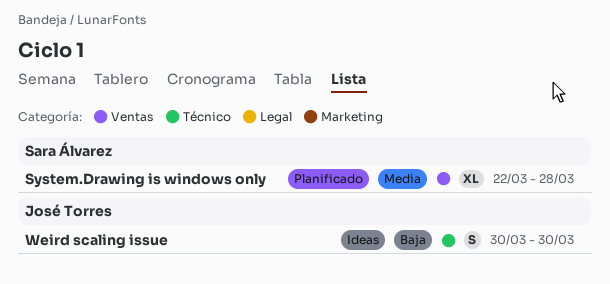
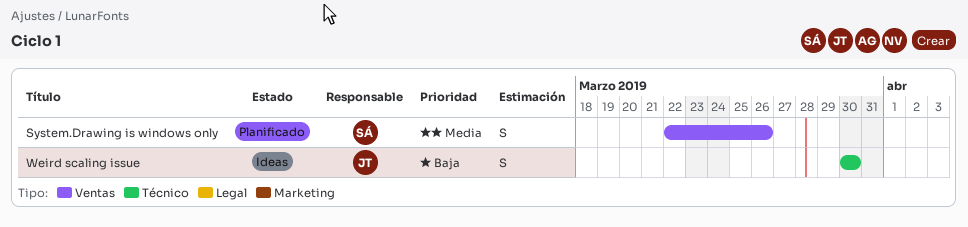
System.Drawing is windows only, estimate: XL -> S
System.Drawing is windows only, due: Mar 28 -> Mar 26

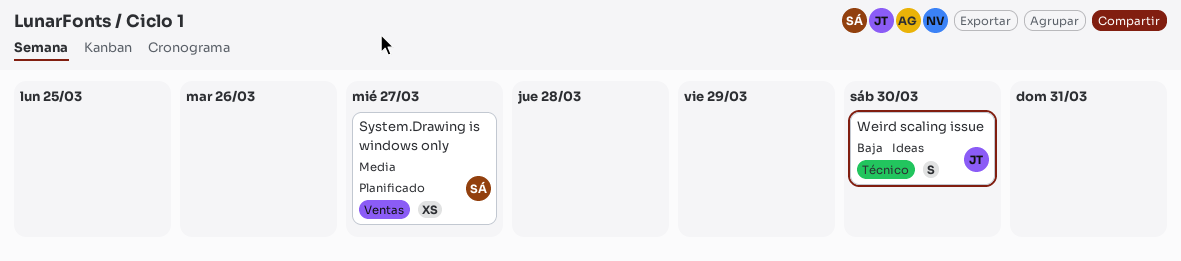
System.Drawing is windows only, estimate: S -> XS
System.Drawing is windows only, due: Mar 26 -> Mar 27

